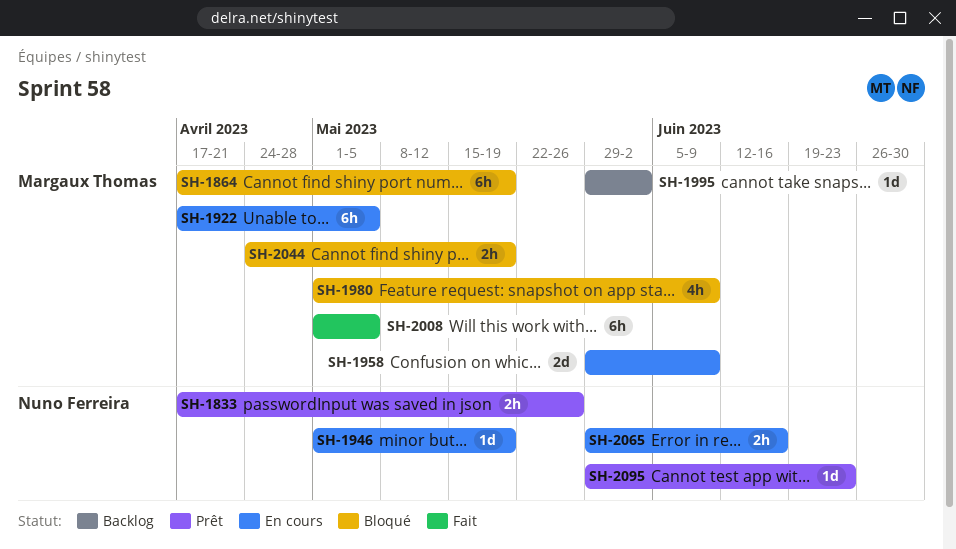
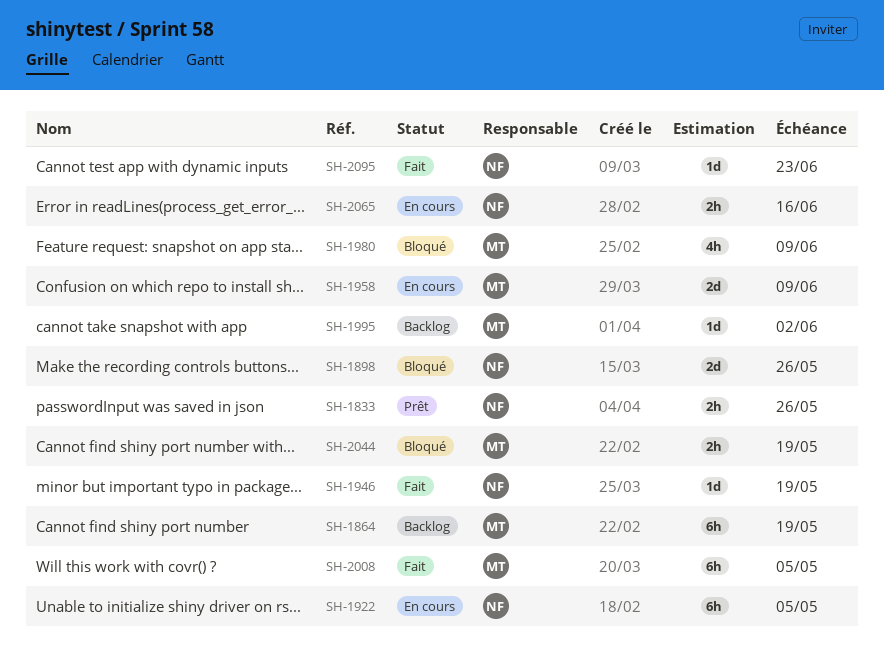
SH-1864, status: Bloqué -> Backlog
SH-1898: none -> present
SH-1922, owner: Margaux Thomas -> Nuno Ferreira
SH-1946, status: En cours -> Fait
SH-2095, status: Prêt -> Fait

